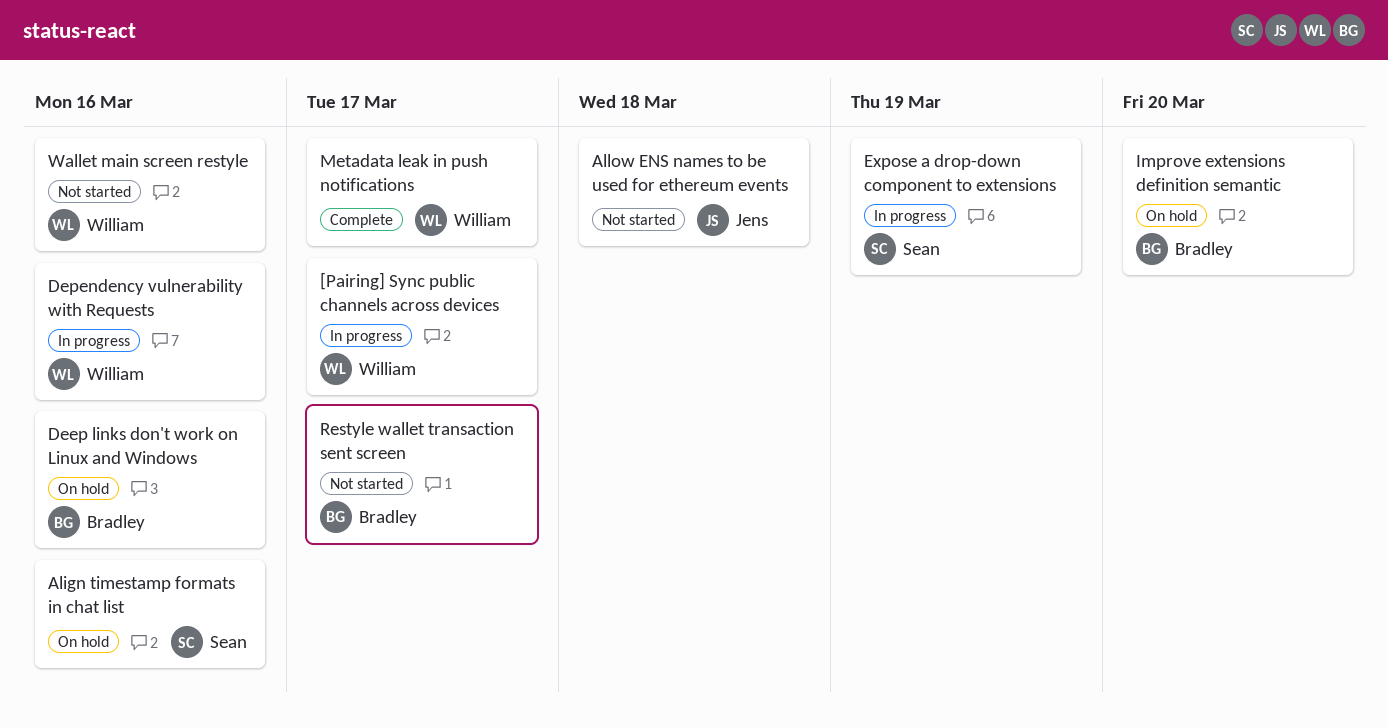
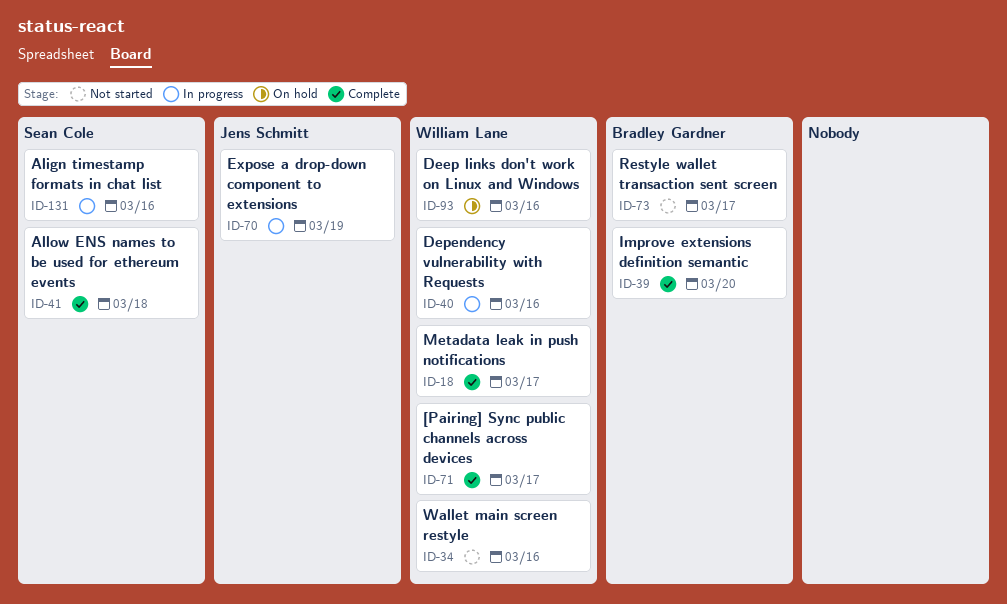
[Pairing] Sync public channels across devices, status: In progress -> Complete
Align timestamp formats in chat list, status: On hold -> In progress
Allow ENS names to be used for ethereum events, status: Not started -> Complete
Allow ENS names to be used for ethereum events, owner: Jens Schmitt -> Sean Cole
Deep links don't work on Linux and Windows, owner: Bradley Gardner -> William Lane
Expose a drop-down component to extensions, owner: Sean Cole -> Jens Schmitt
Improve extensions definition semantic, status: On hold -> Complete

